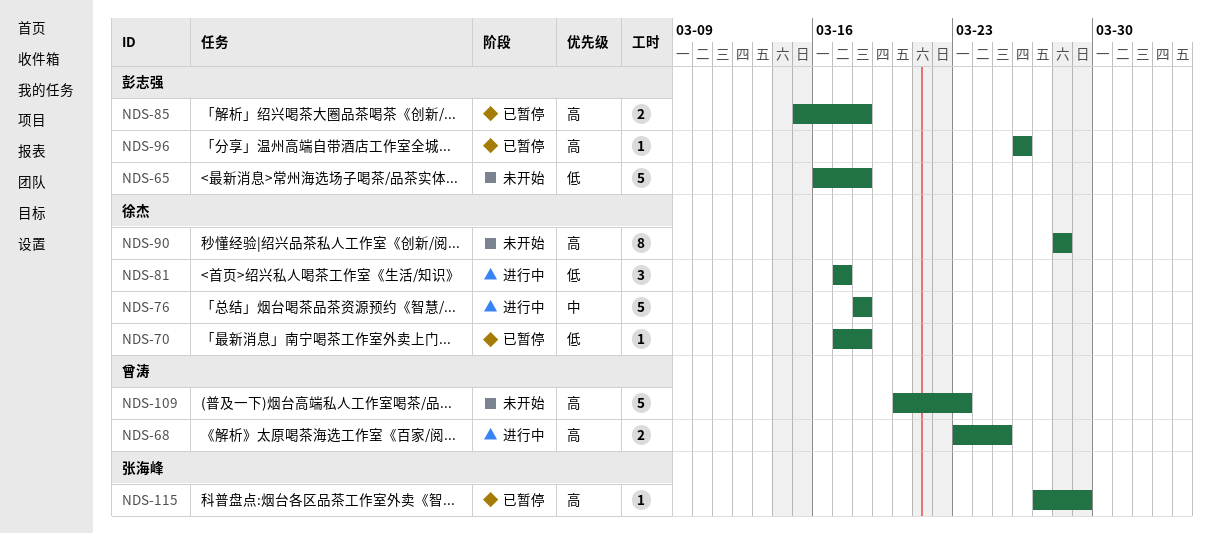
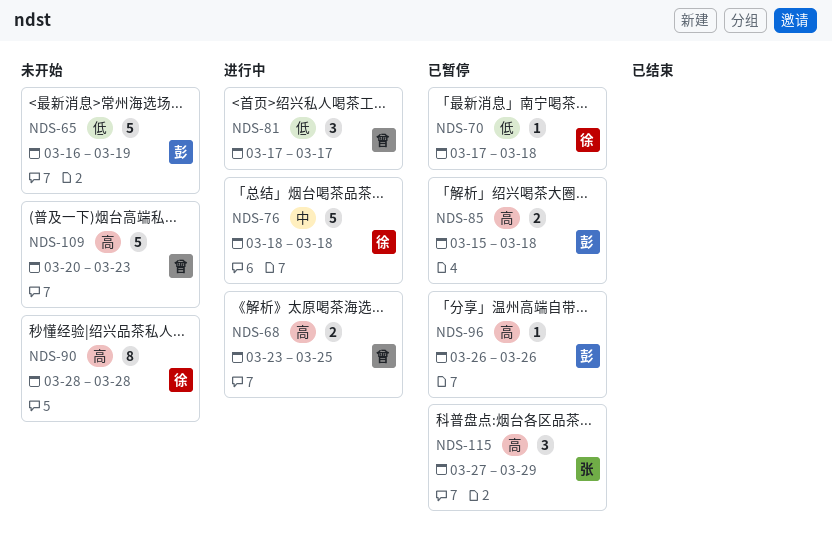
NDS-65, due: Mar 18 -> Mar 19
NDS-81, owner: 徐杰 -> 曾涛
NDS-115, estimate: 1 -> 3

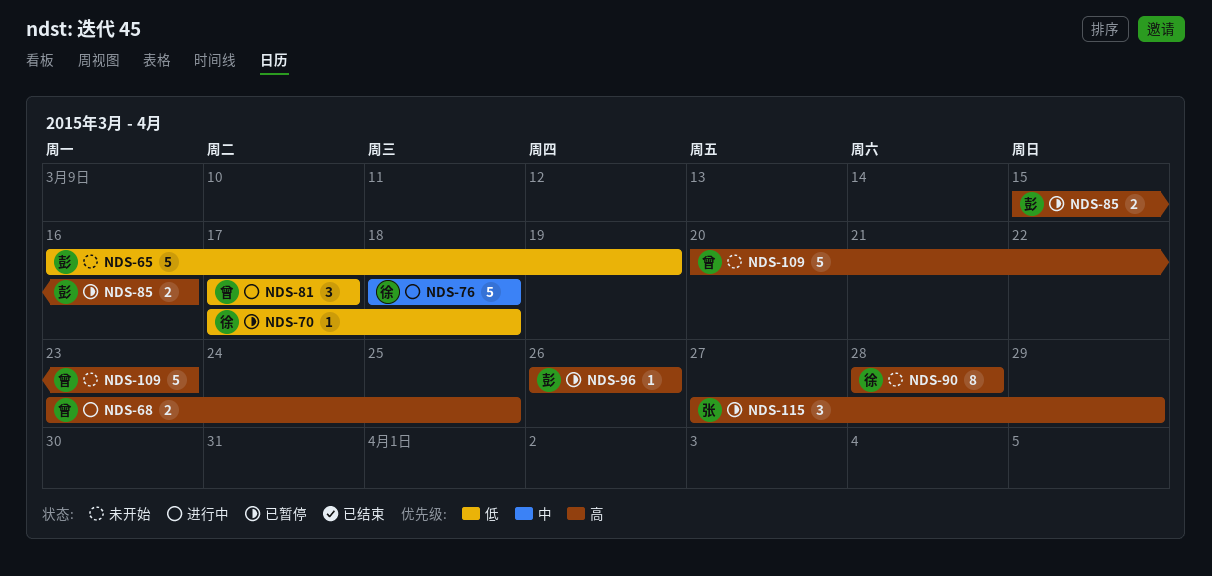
NDS-85, due: Mar 18 -> Mar 16

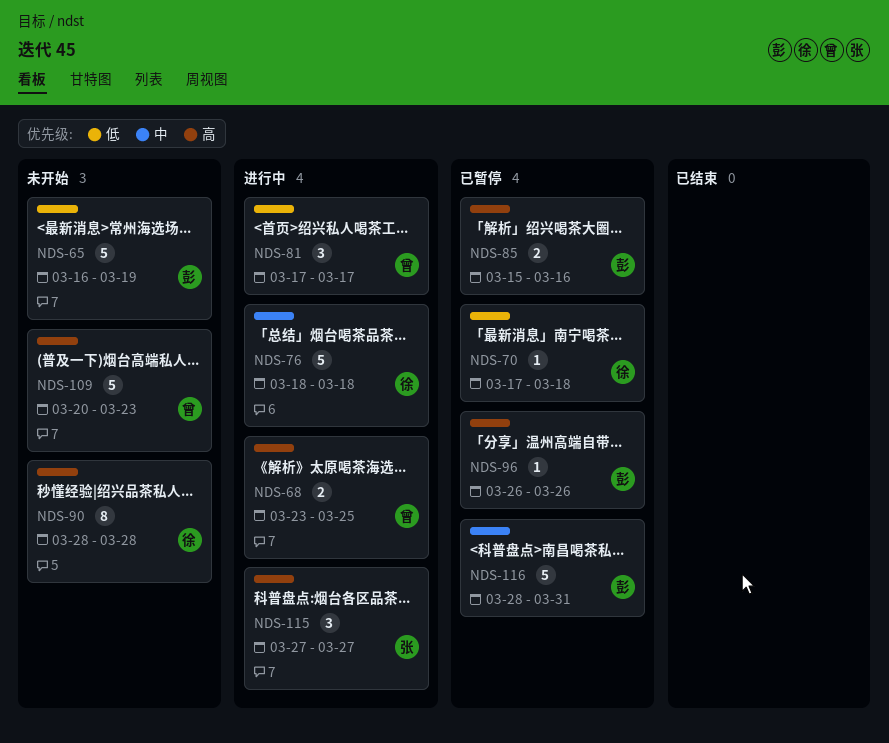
NDS-115, status: 已暂停 -> 进行中
NDS-115, due: Mar 29 -> Mar 27
NDS-116: none -> present

